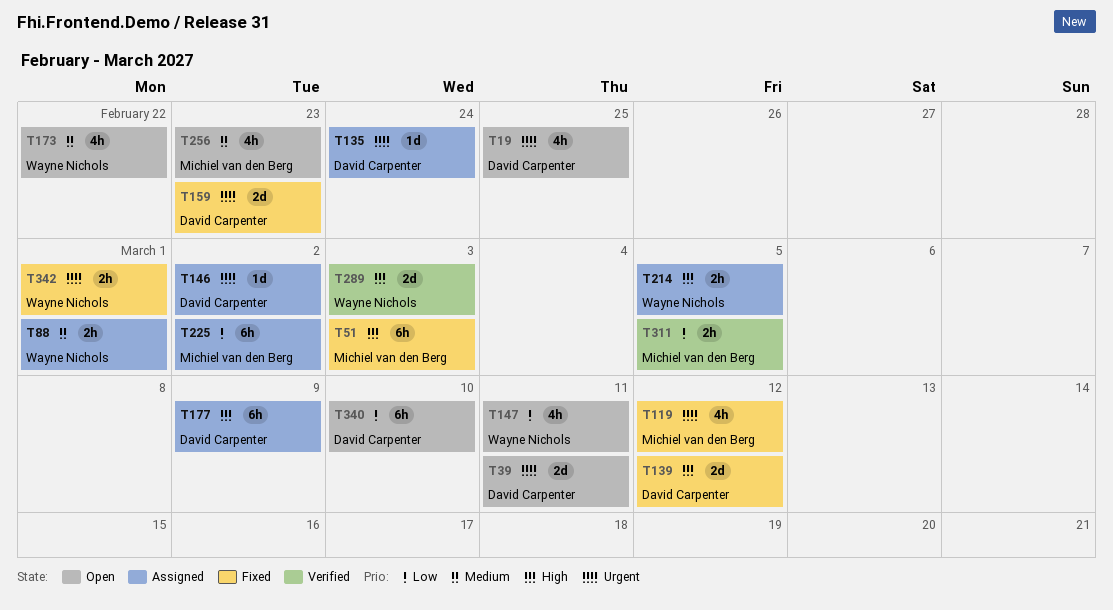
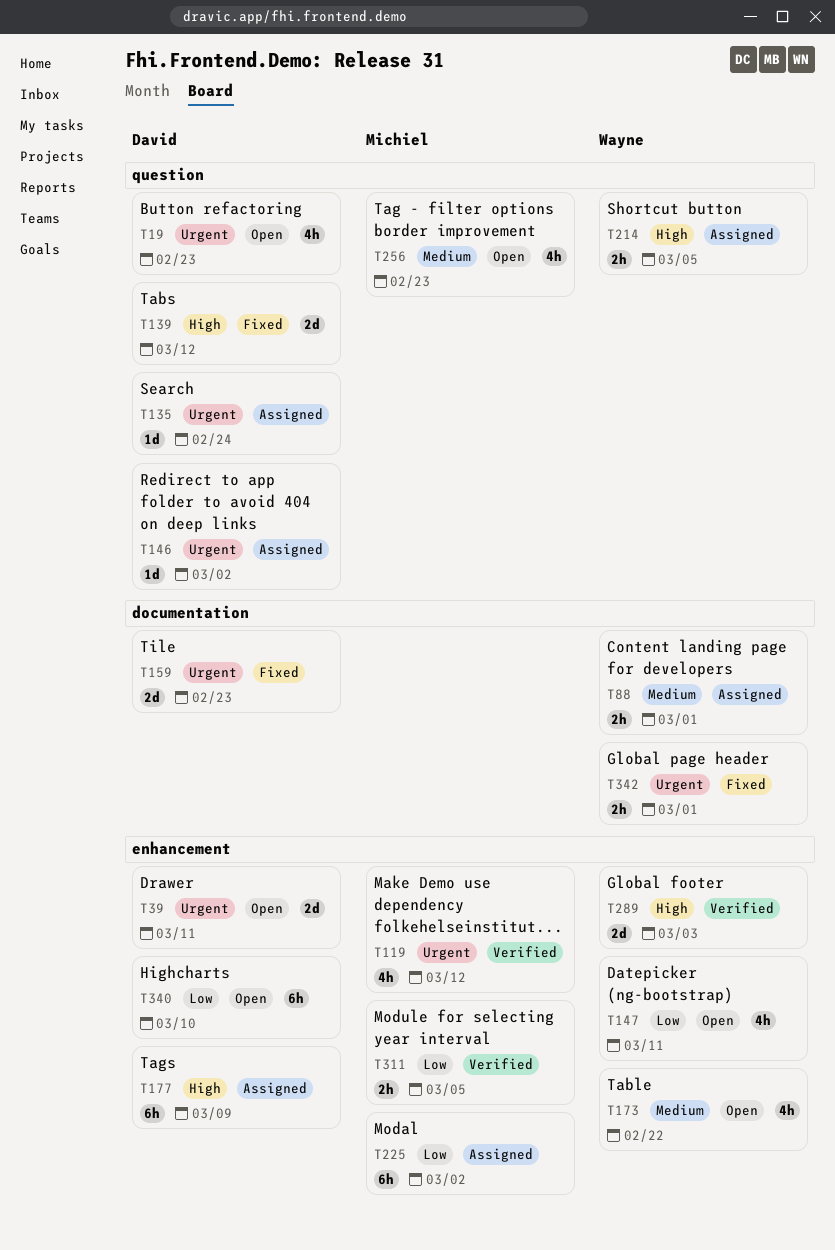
T19, due: Feb 25 -> Feb 23
T51: present -> none
T119, status: Fixed -> Verified

